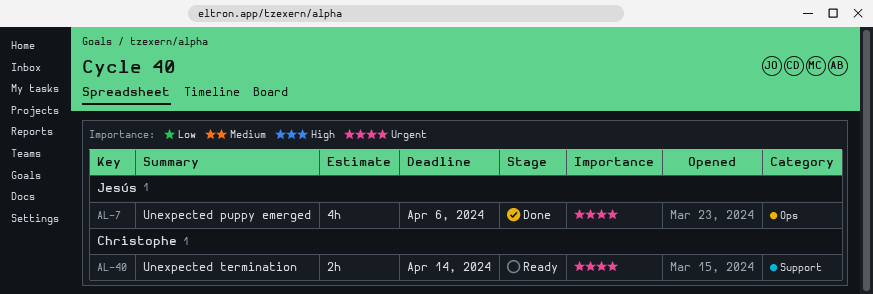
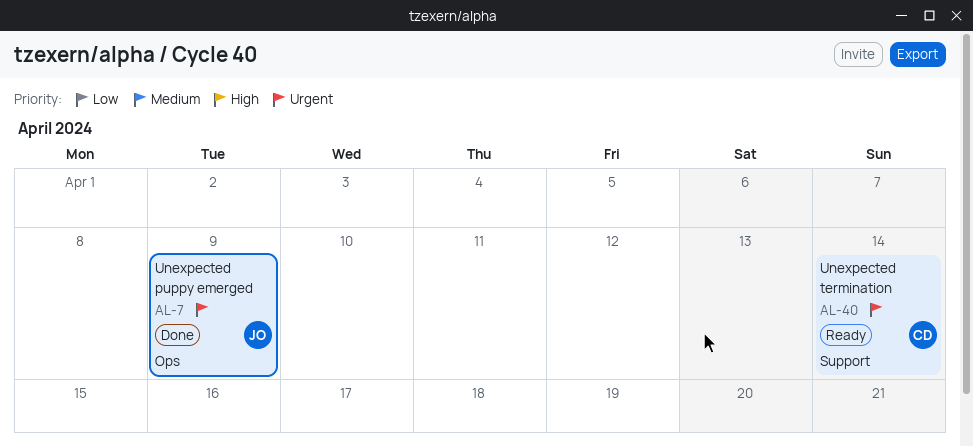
AL-7, due: Apr 6 -> Apr 9

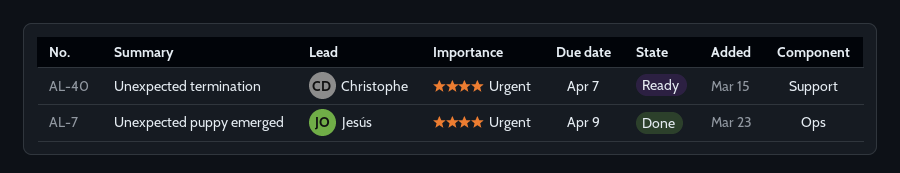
AL-40, due: Apr 14 -> Apr 7

